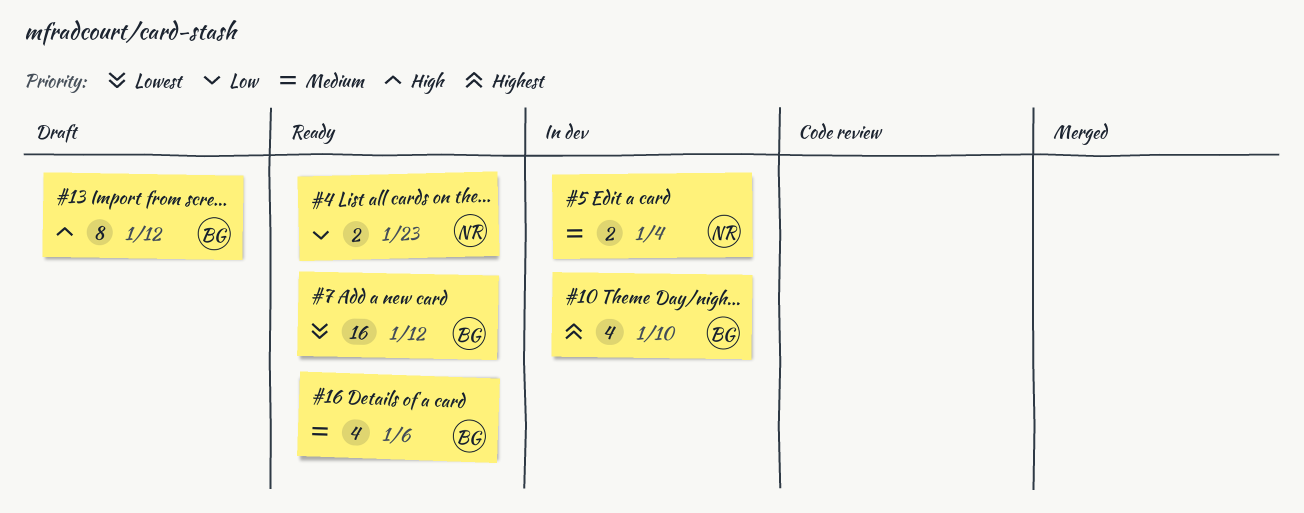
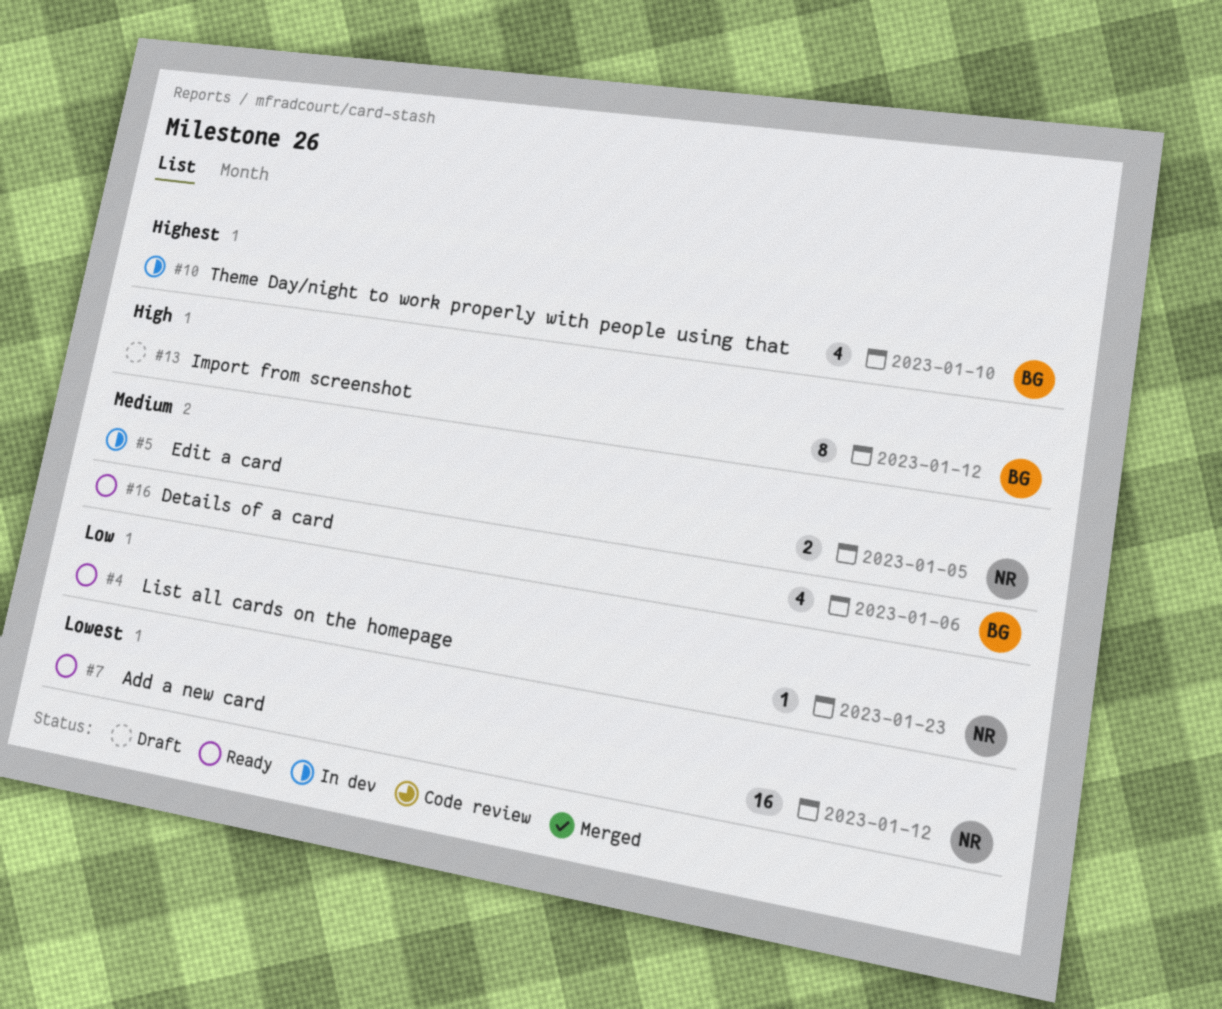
#4, estimate: 2 -> 1
#5, due: Jan 4 -> Jan 5
#7, owner: BG -> NR

